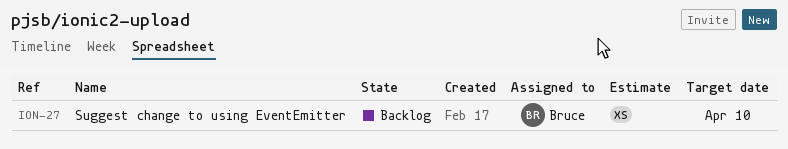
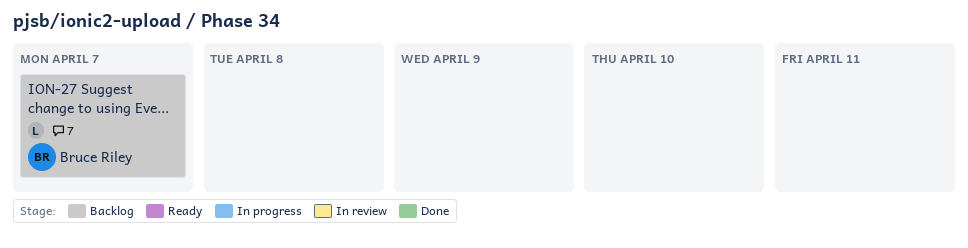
ION-27, estimate: XS -> L
ION-27, due: Apr 10 -> Apr 7

